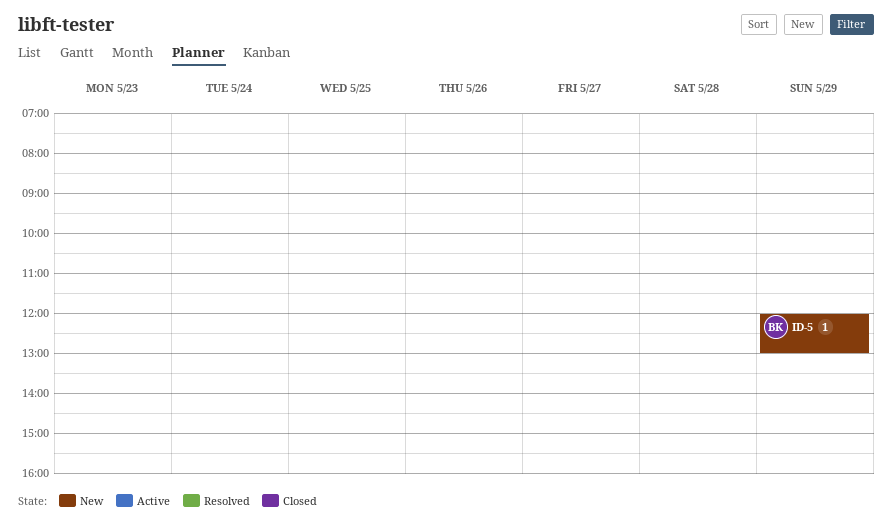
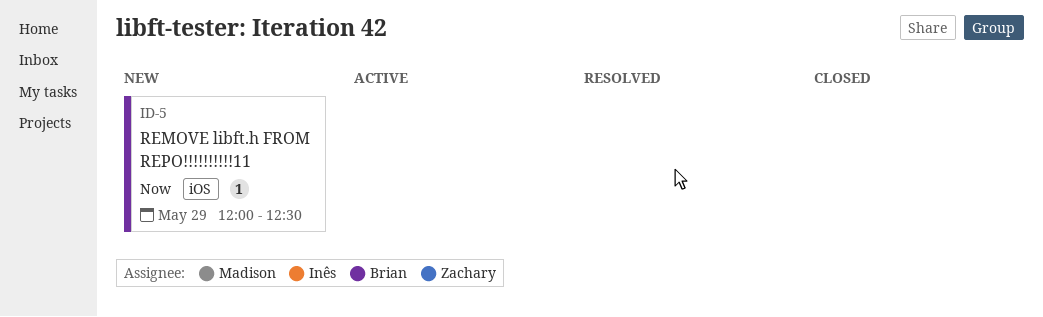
ID-5, ends: 13:00 -> 12:30

